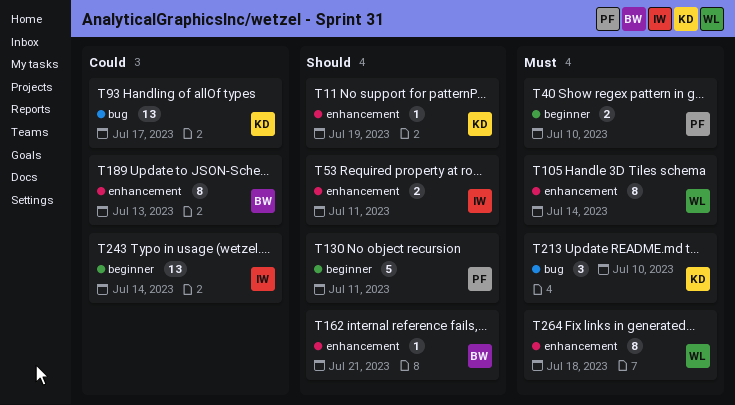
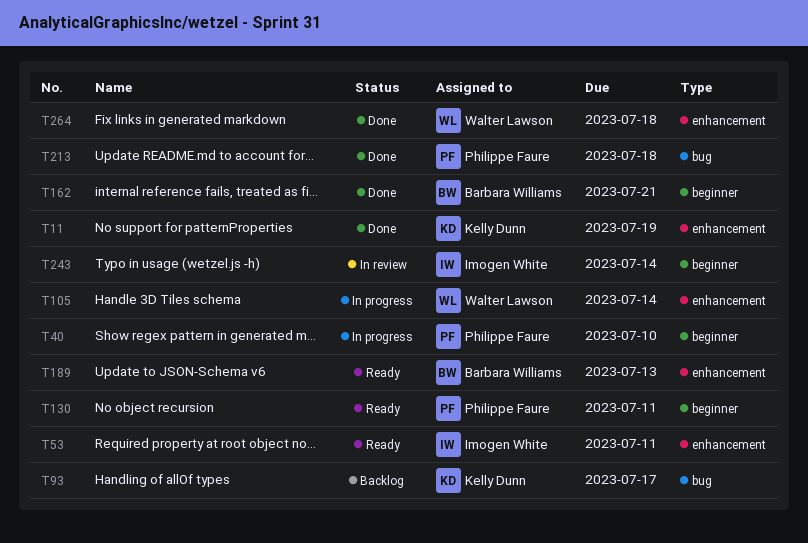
T162, label: enhancement -> beginner
T213, owner: Kelly Dunn -> Philippe Faure
T213, due: Jul 10 -> Jul 18

